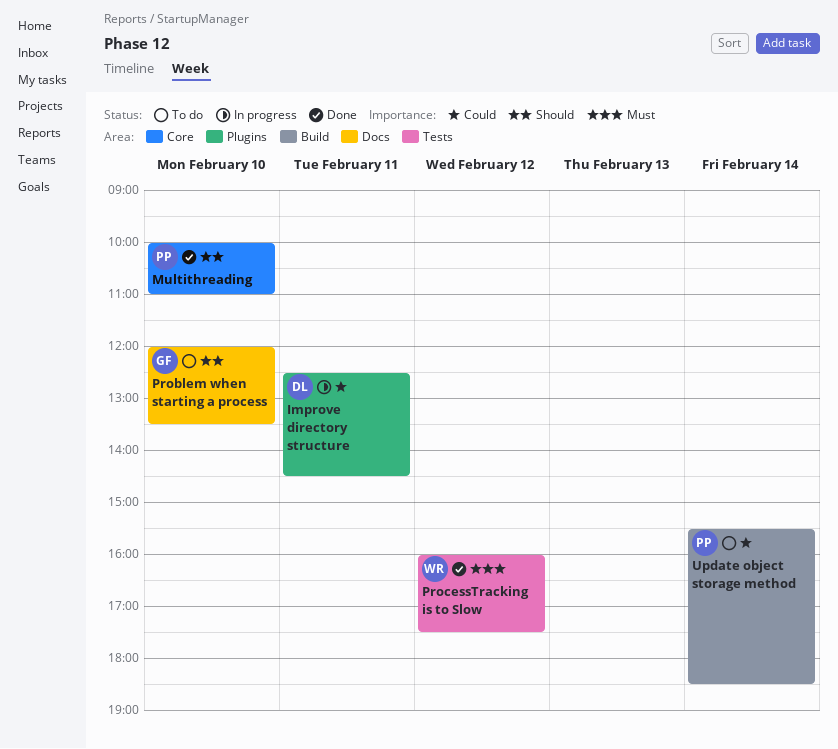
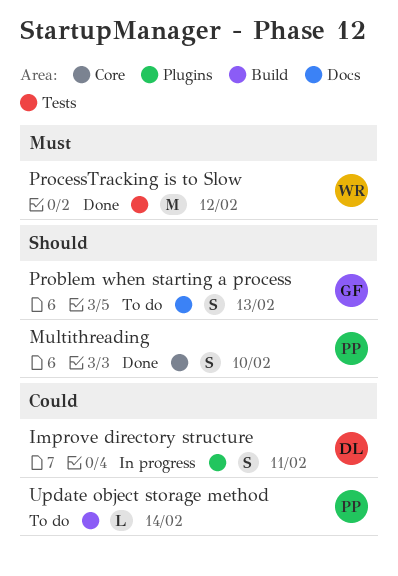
Problem when starting a process, day: Feb 10 -> Feb 13

